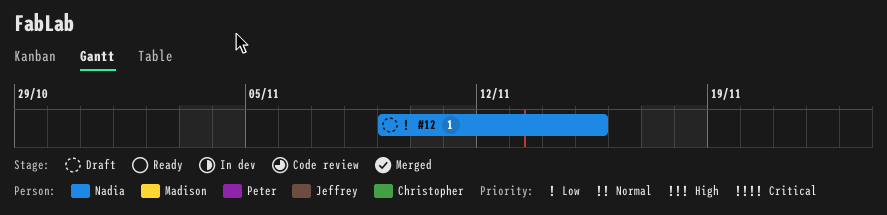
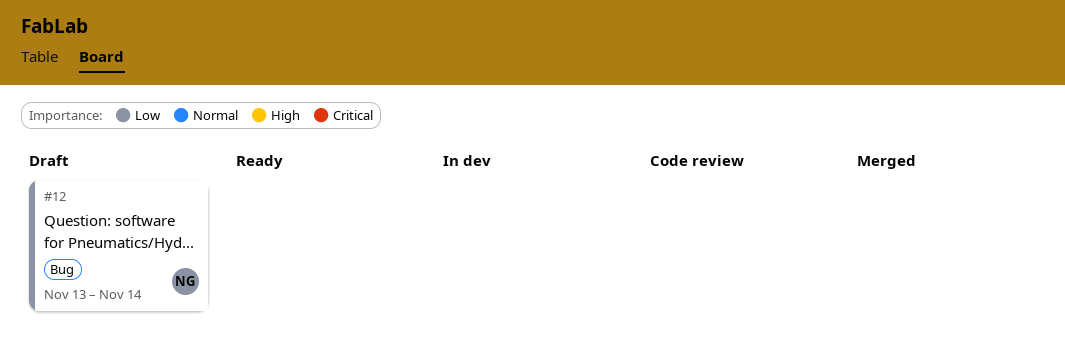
#12, start: Nov 9 -> Nov 13
#12, due: Nov 15 -> Nov 14

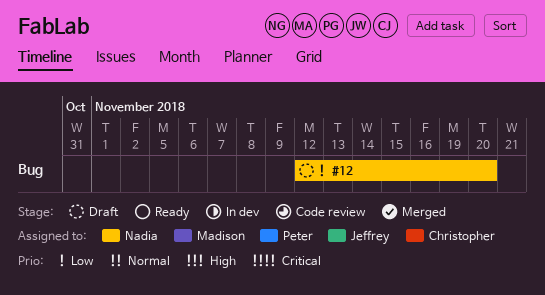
#12, start: Nov 13 -> Nov 12
#12, due: Nov 14 -> Nov 20

